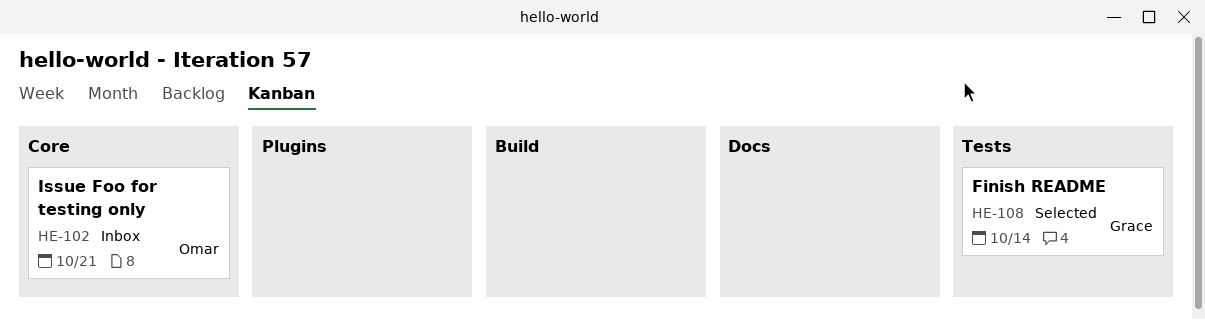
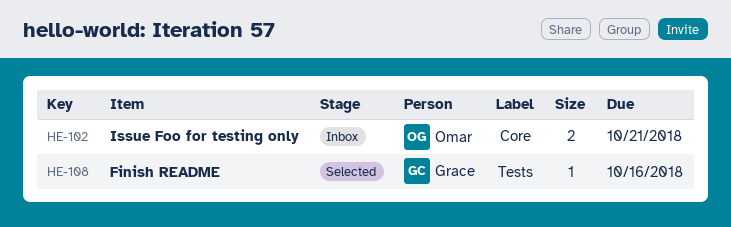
HE-108, due: Oct 14 -> Oct 16

